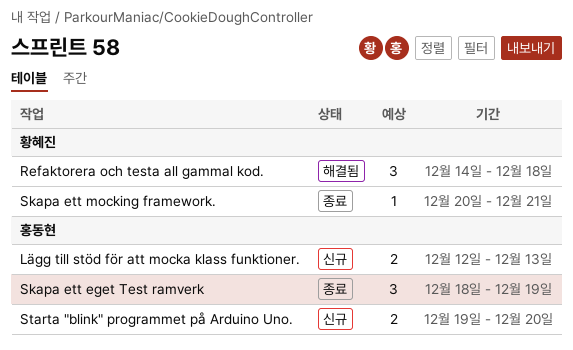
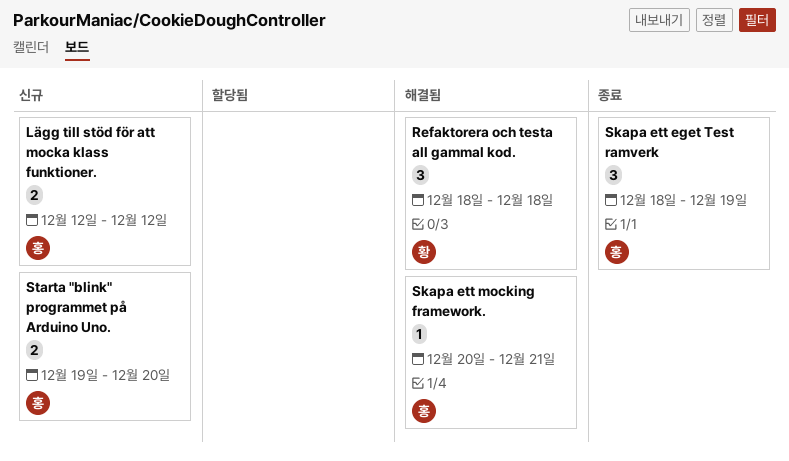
Lägg till stöd för att mocka klass funktioner., due: Dec 13 -> Dec 12
Refaktorera och testa all gammal kod., start: Dec 14 -> Dec 18
Skapa ett mocking framework., status: 종료 -> 해결됨
Skapa ett mocking framework., owner: 황혜진 -> 홍동현

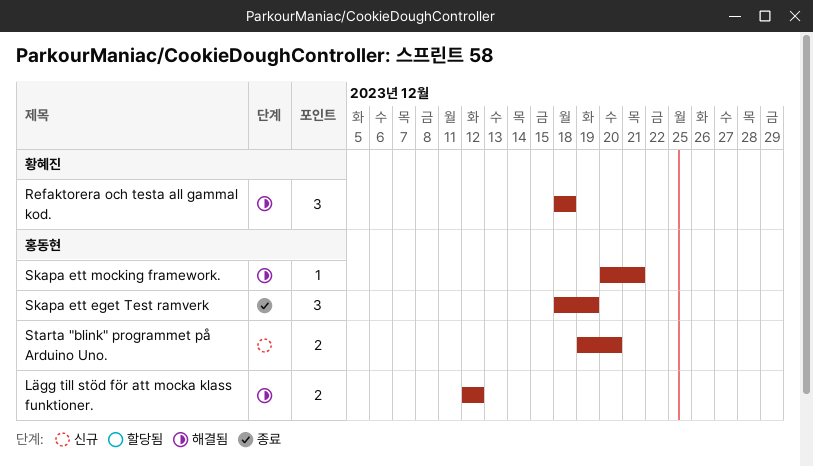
Lägg till stöd för att mocka klass funktioner., status: 신규 -> 해결됨

